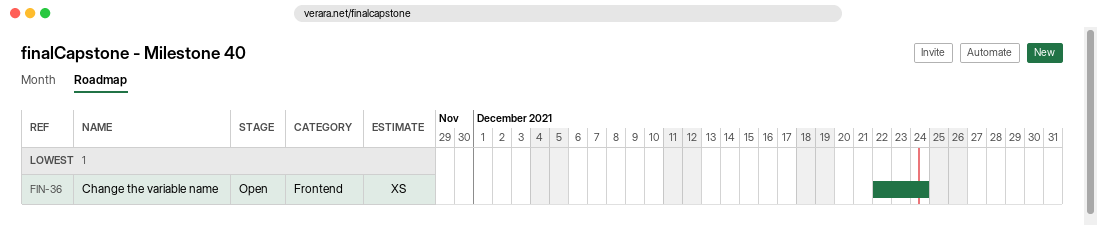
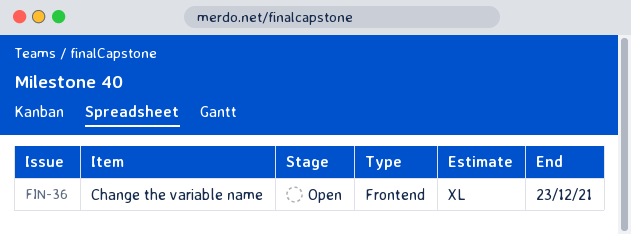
FIN-36, estimate: XS -> XL
FIN-36, due: Dec 24 -> Dec 23

